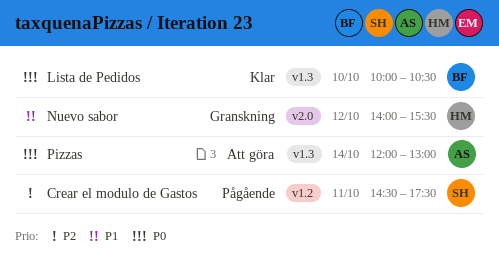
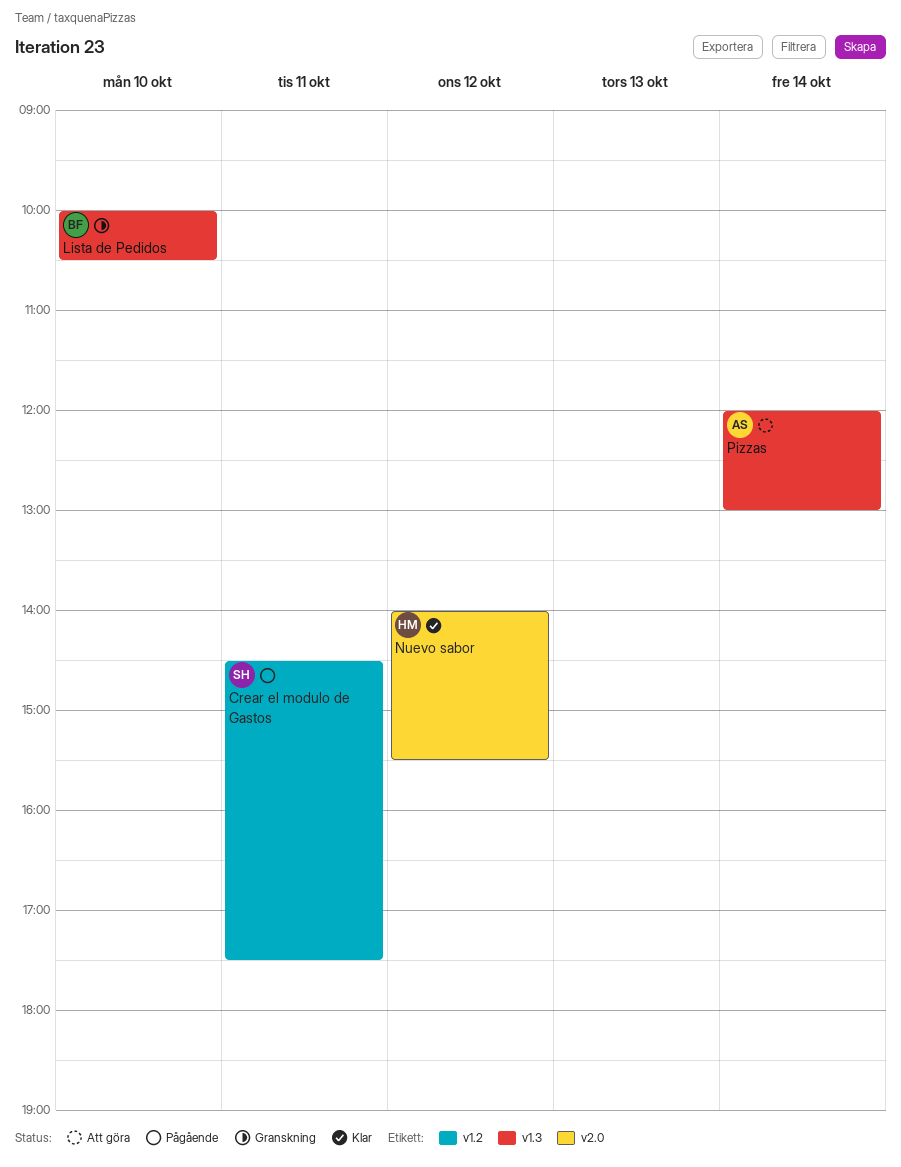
Lista de Pedidos, status: Klar -> Granskning
Nuevo sabor, status: Granskning -> Klar

